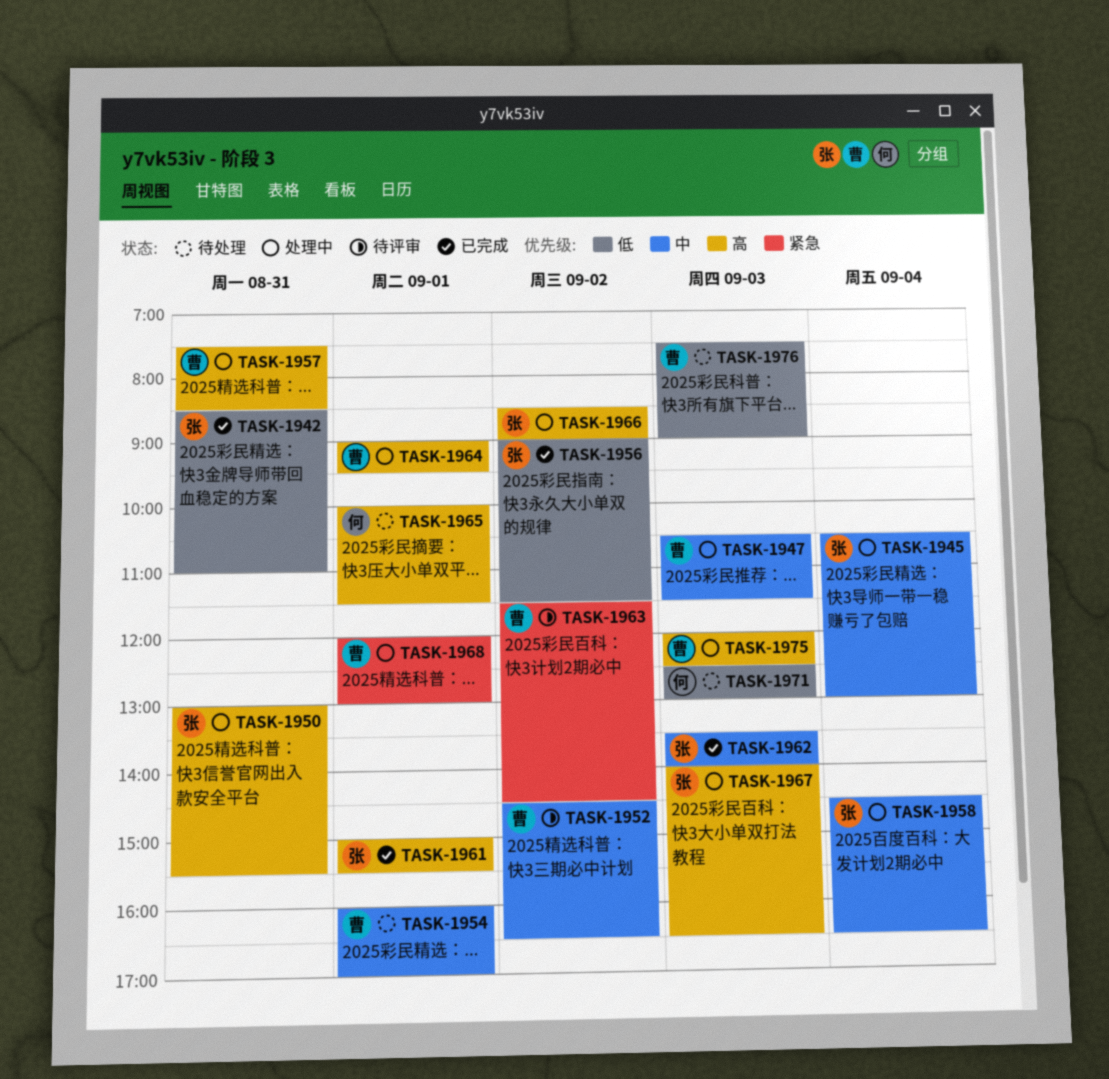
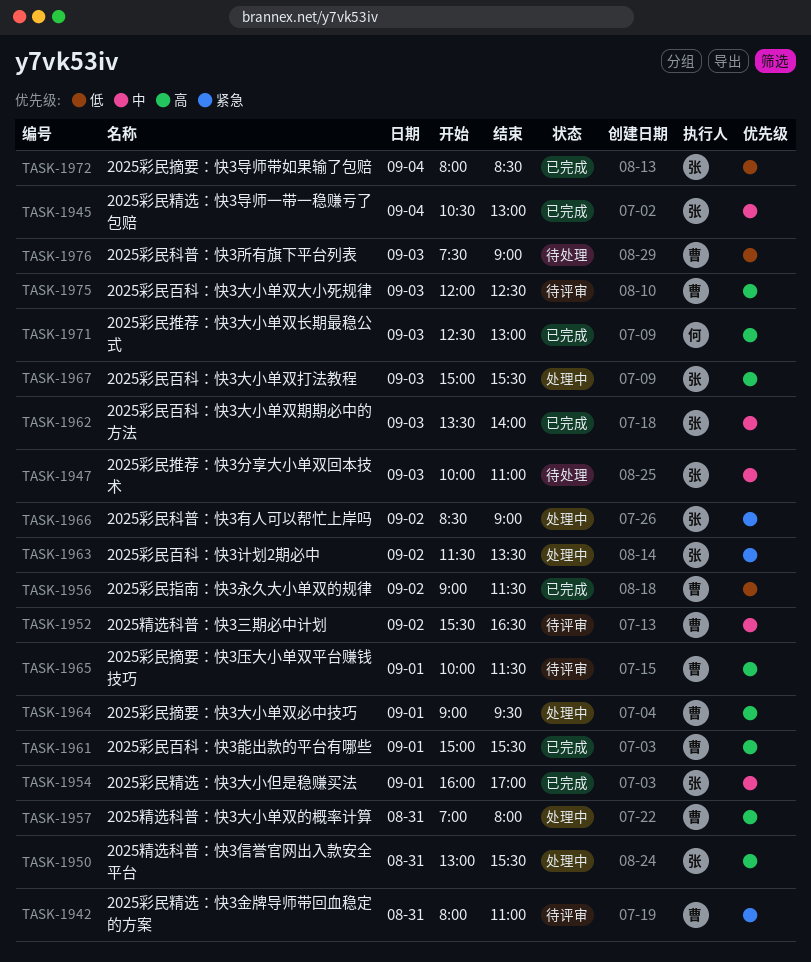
TASK-1942, status: 已完成 -> 待评审
TASK-1942, owner: 张 -> 曹
TASK-1942, priority: 低 -> 紧急
TASK-1942, begins: 08:30 -> 08:00
TASK-1945, status: 处理中 -> 已完成
TASK-1947, status: 处理中 -> 待处理
TASK-1947, owner: 曹 -> 张
TASK-1947, begins: 10:30 -> 10:00
TASK-1947, ends: 11:30 -> 11:00
TASK-1952, begins: 14:30 -> 15:30
TASK-1954, status: 待处理 -> 已完成
TASK-1954, owner: 曹 -> 张
TASK-1956, owner: 张 -> 曹
TASK-1957, begins: 07:30 -> 07:00
TASK-1957, ends: 08:30 -> 08:00
TASK-1958: present -> none
TASK-1961, owner: 张 -> 曹
TASK-1963, status: 待评审 -> 处理中
TASK-1963, owner: 曹 -> 张
TASK-1963, ends: 14:30 -> 13:30
TASK-1965, status: 待处理 -> 待评审
TASK-1965, owner: 何 -> 曹
TASK-1966, priority: 高 -> 紧急
TASK-1967, begins: 14:00 -> 15:00
TASK-1967, ends: 16:30 -> 15:30
TASK-1968: present -> none
TASK-1971, status: 待处理 -> 已完成
TASK-1971, priority: 低 -> 高
TASK-1972: none -> present
TASK-1975, status: 处理中 -> 待评审

